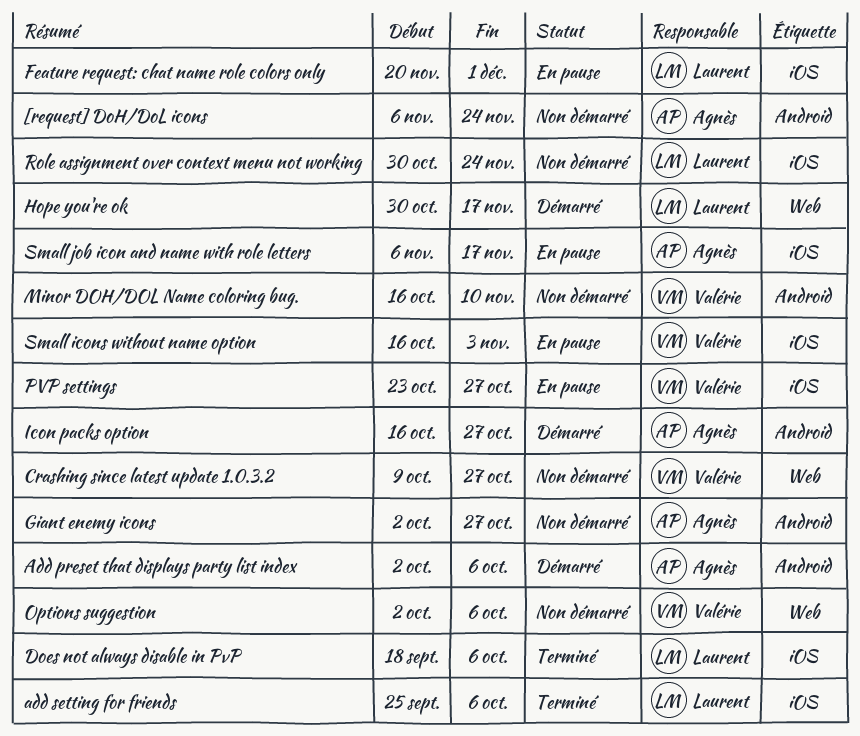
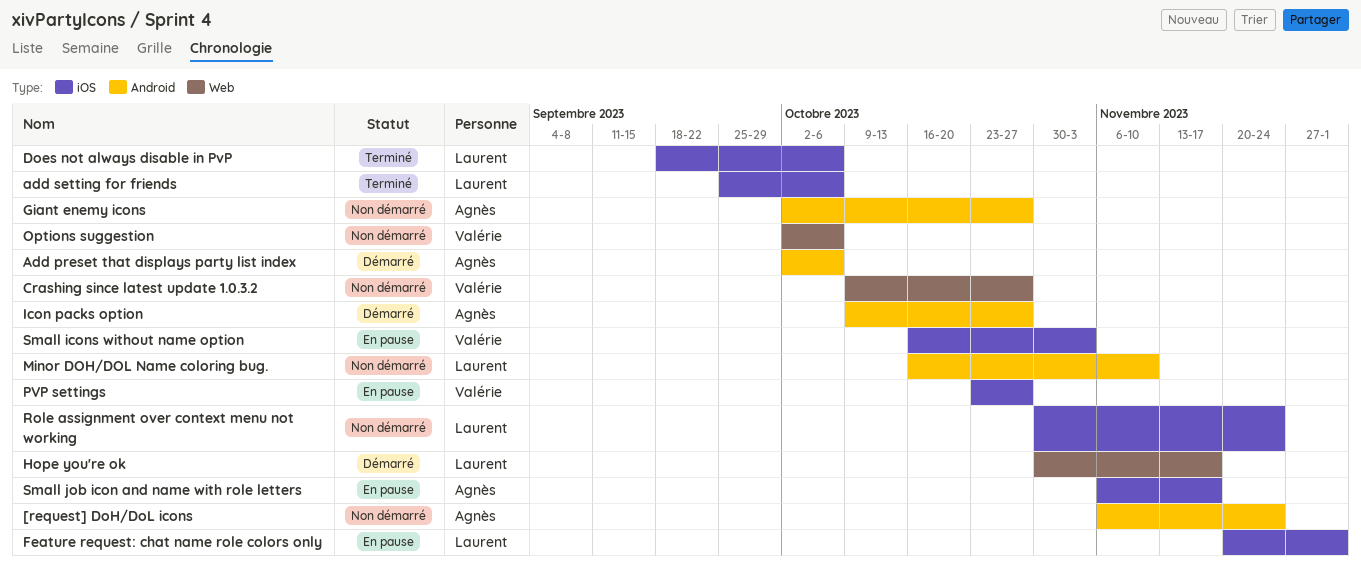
Icon packs option, start: Oct 16 -> Oct 9
Minor DOH/DOL Name coloring bug., owner: Valérie -> Laurent

